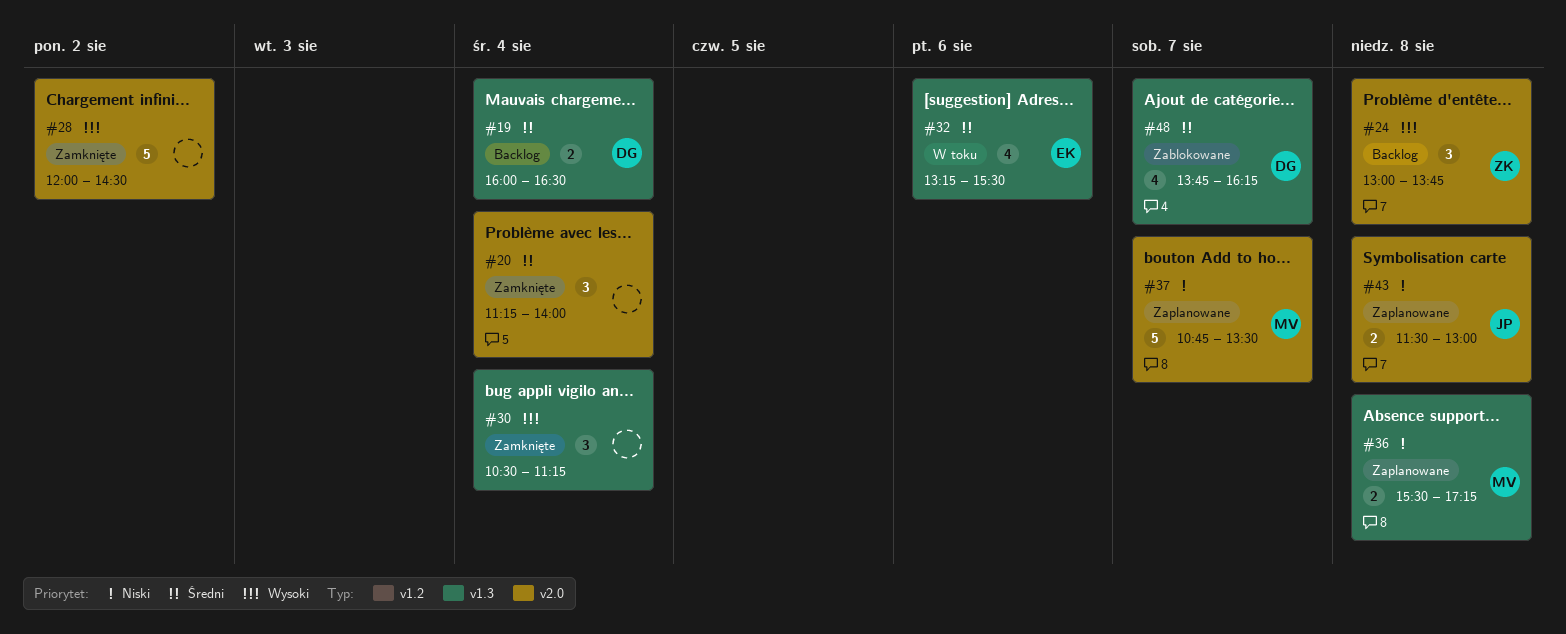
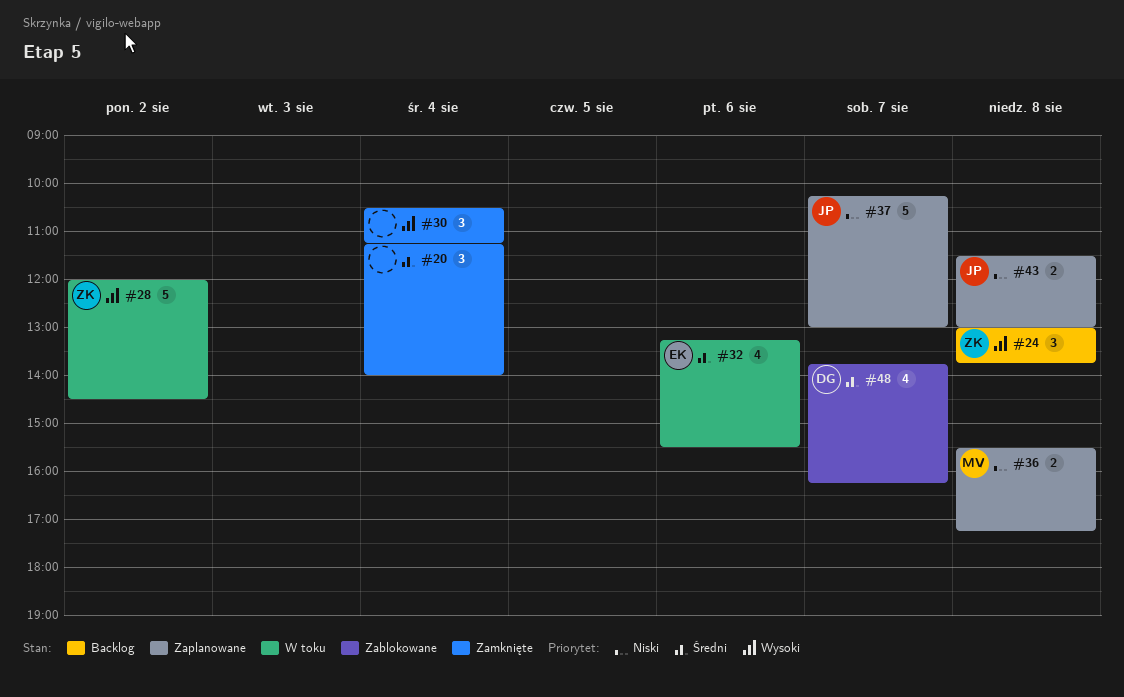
#19: present -> none
#28, status: Zamknięte -> W toku
#28, owner: none -> ZK
#37, owner: MV -> JP
#37, begins: 10:45 -> 10:15
#37, ends: 13:30 -> 13:00

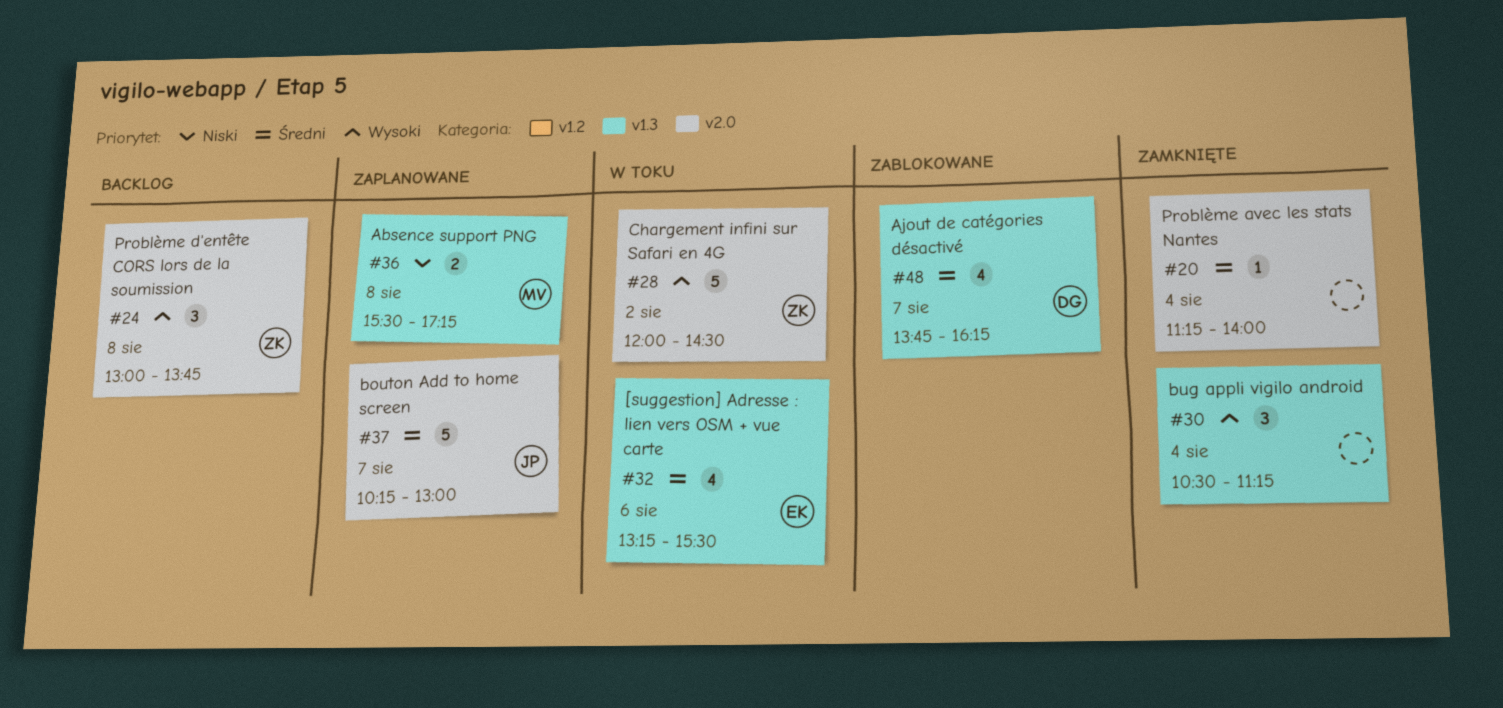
#20, estimate: 3 -> 1
#37, priority: Niski -> Średni
#43: present -> none

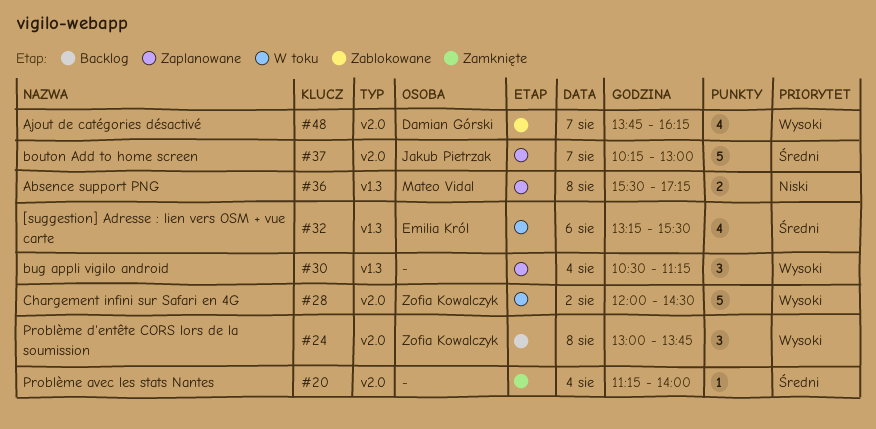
#30, status: Zamknięte -> Zaplanowane
#48, priority: Średni -> Wysoki
#48, label: v1.3 -> v2.0

